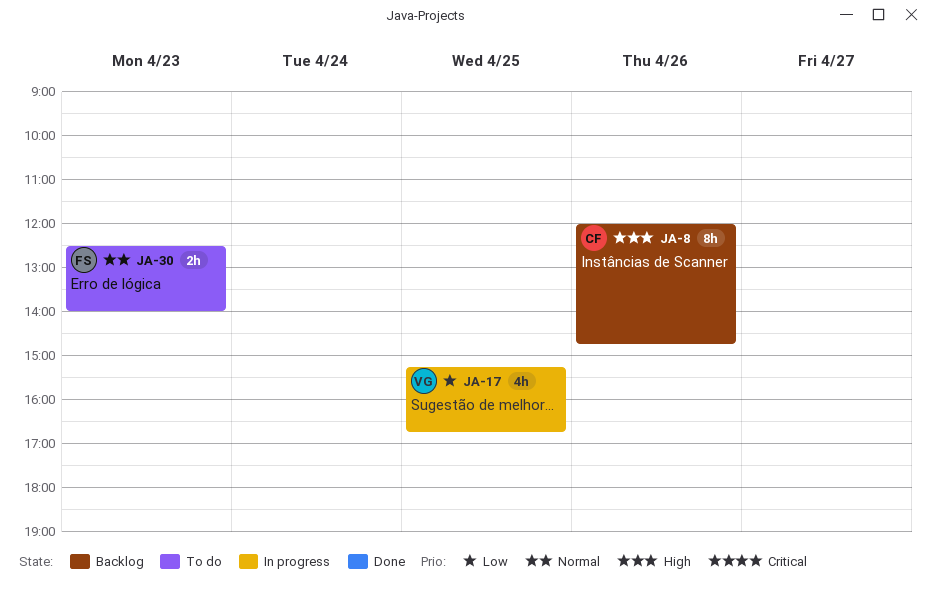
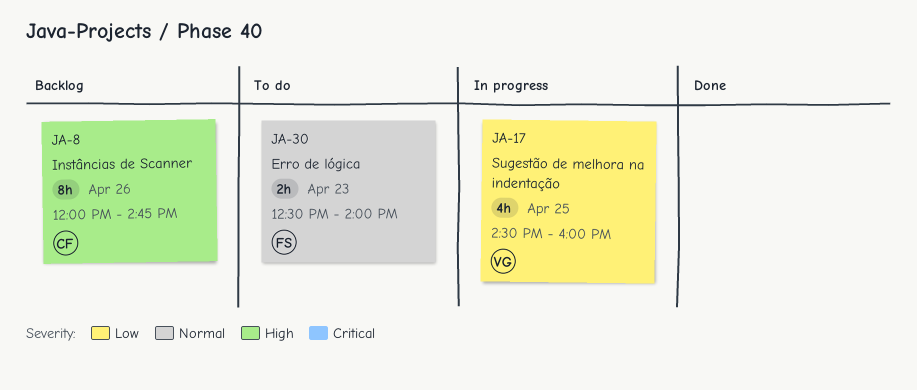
JA-17, begins: 15:15 -> 14:30
JA-17, ends: 16:45 -> 16:00

